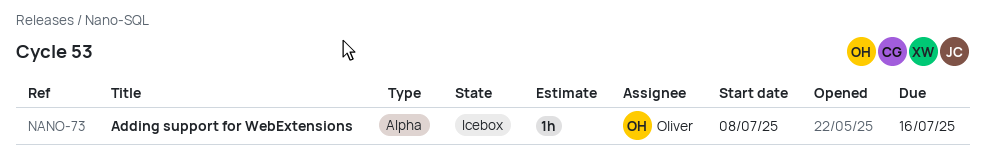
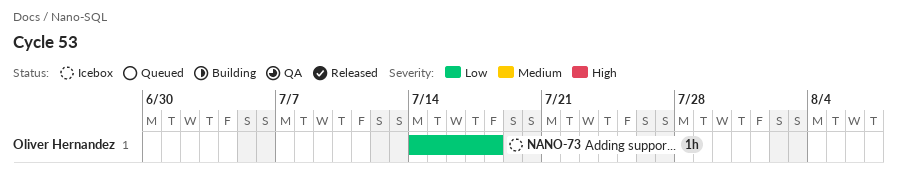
NANO-73, start: Jul 8 -> Jul 14
NANO-73, due: Jul 16 -> Jul 18

